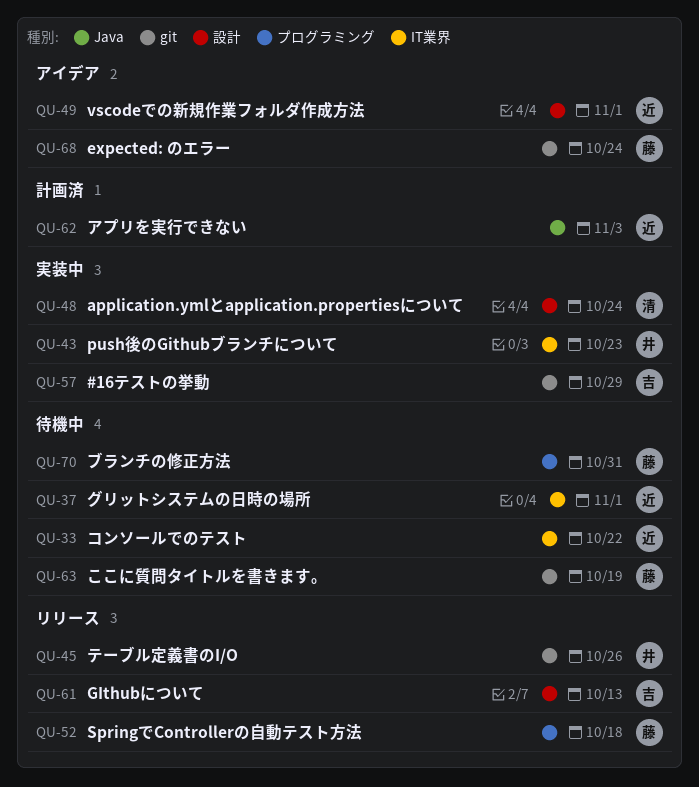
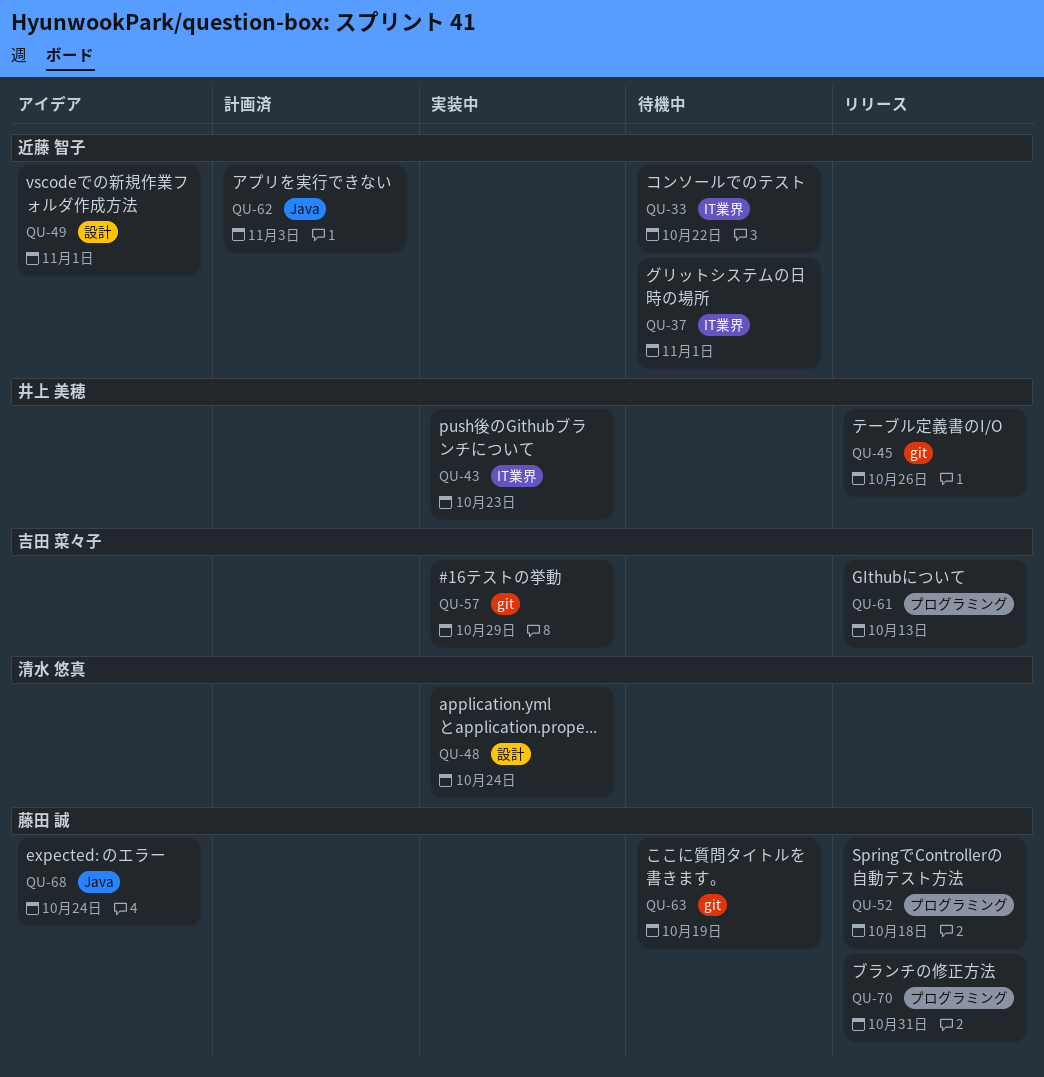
QU-61, label: 設計 -> プログラミング
QU-68, label: git -> Java
QU-70, status: 待機中 -> リリース

